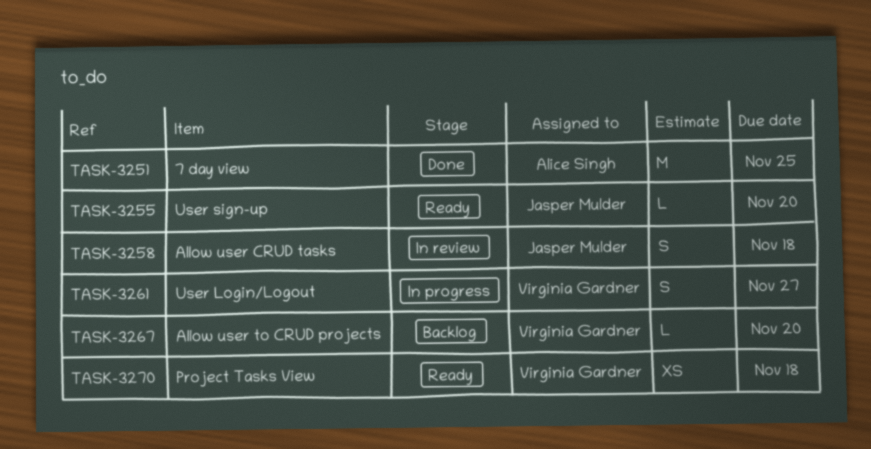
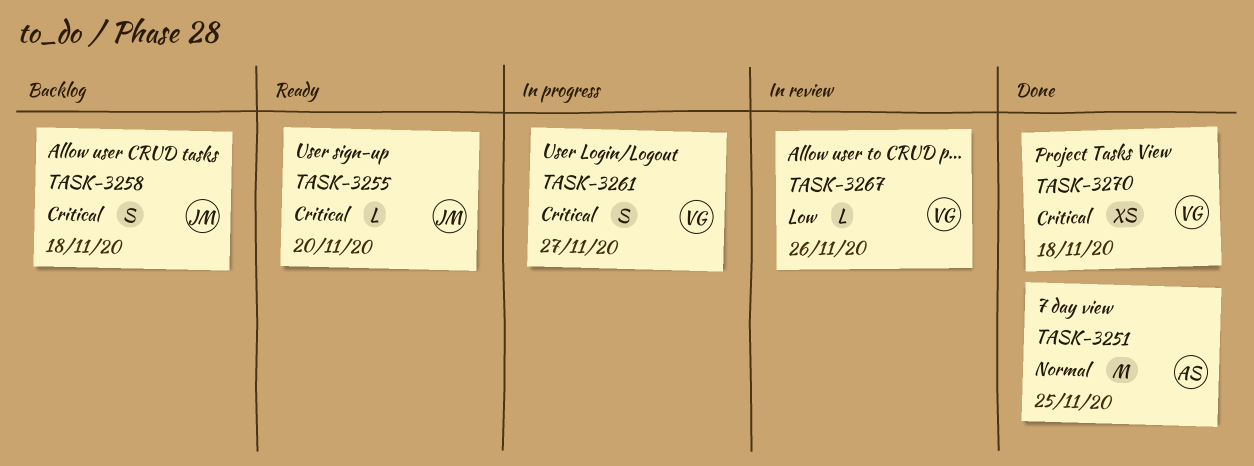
TASK-3258, status: In review -> Backlog
TASK-3267, status: Backlog -> In review
TASK-3267, due: Nov 20 -> Nov 26
TASK-3270, status: Ready -> Done

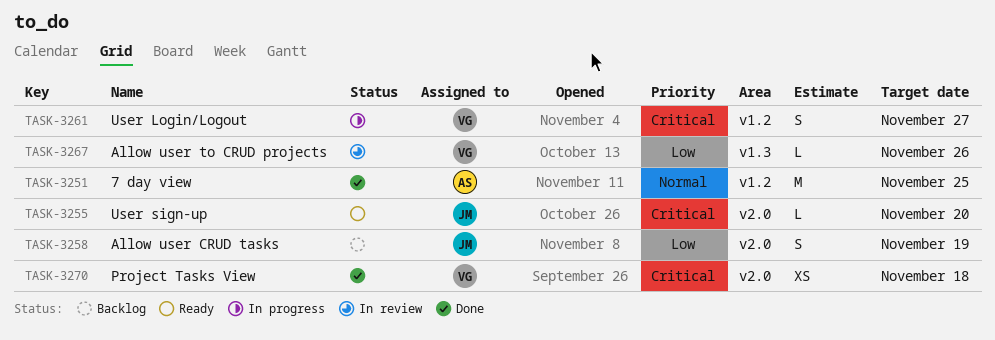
TASK-3258, priority: Critical -> Low
TASK-3258, due: Nov 18 -> Nov 19

